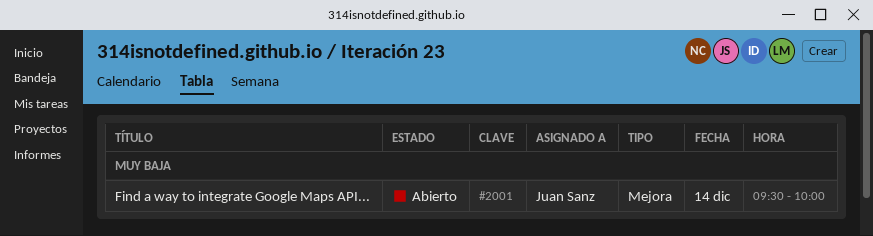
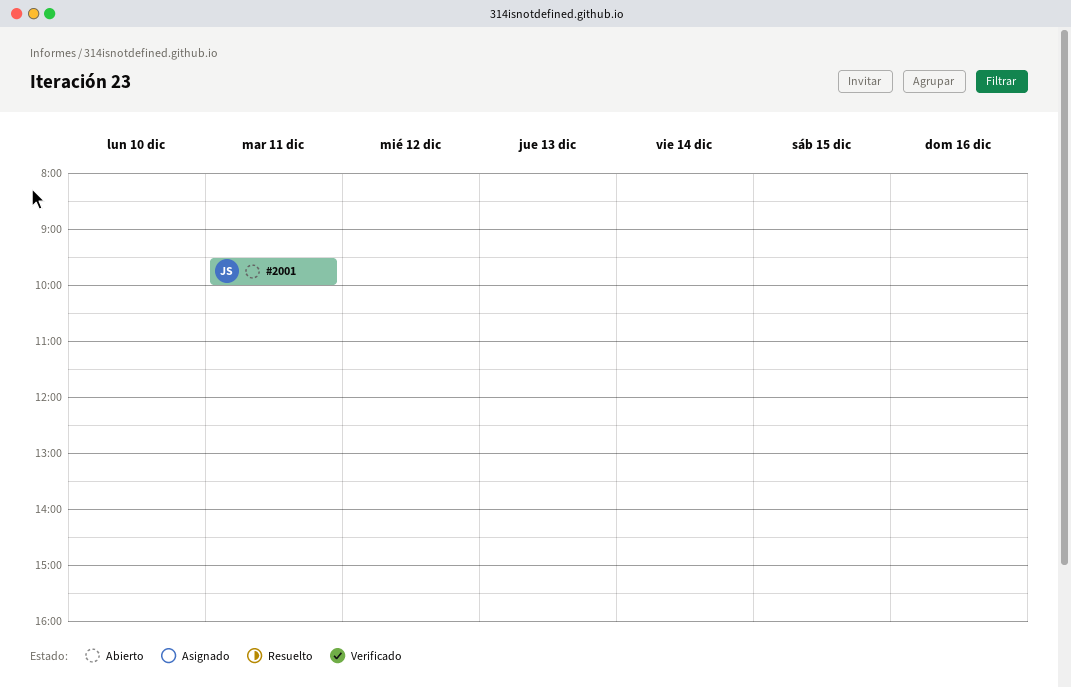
#2001, day: Dec 14 -> Dec 11

